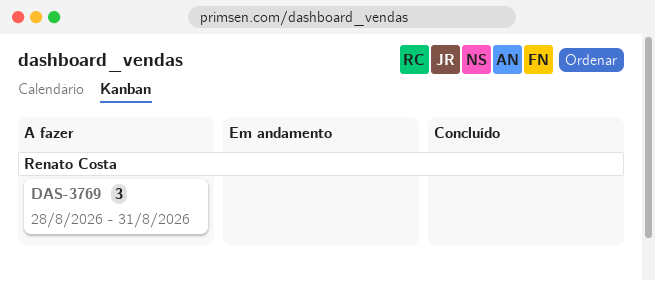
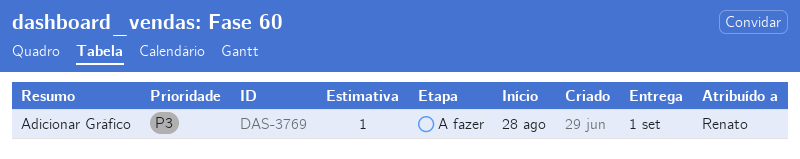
DAS-3769, estimate: 3 -> 1
DAS-3769, due: Aug 31 -> Sep 1

